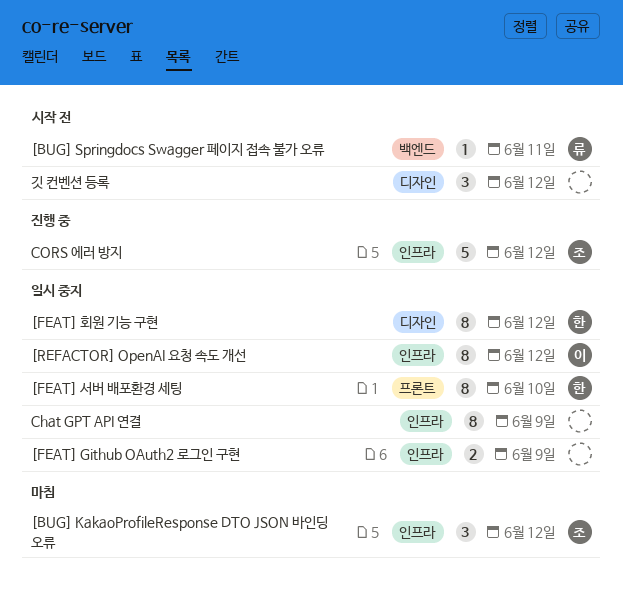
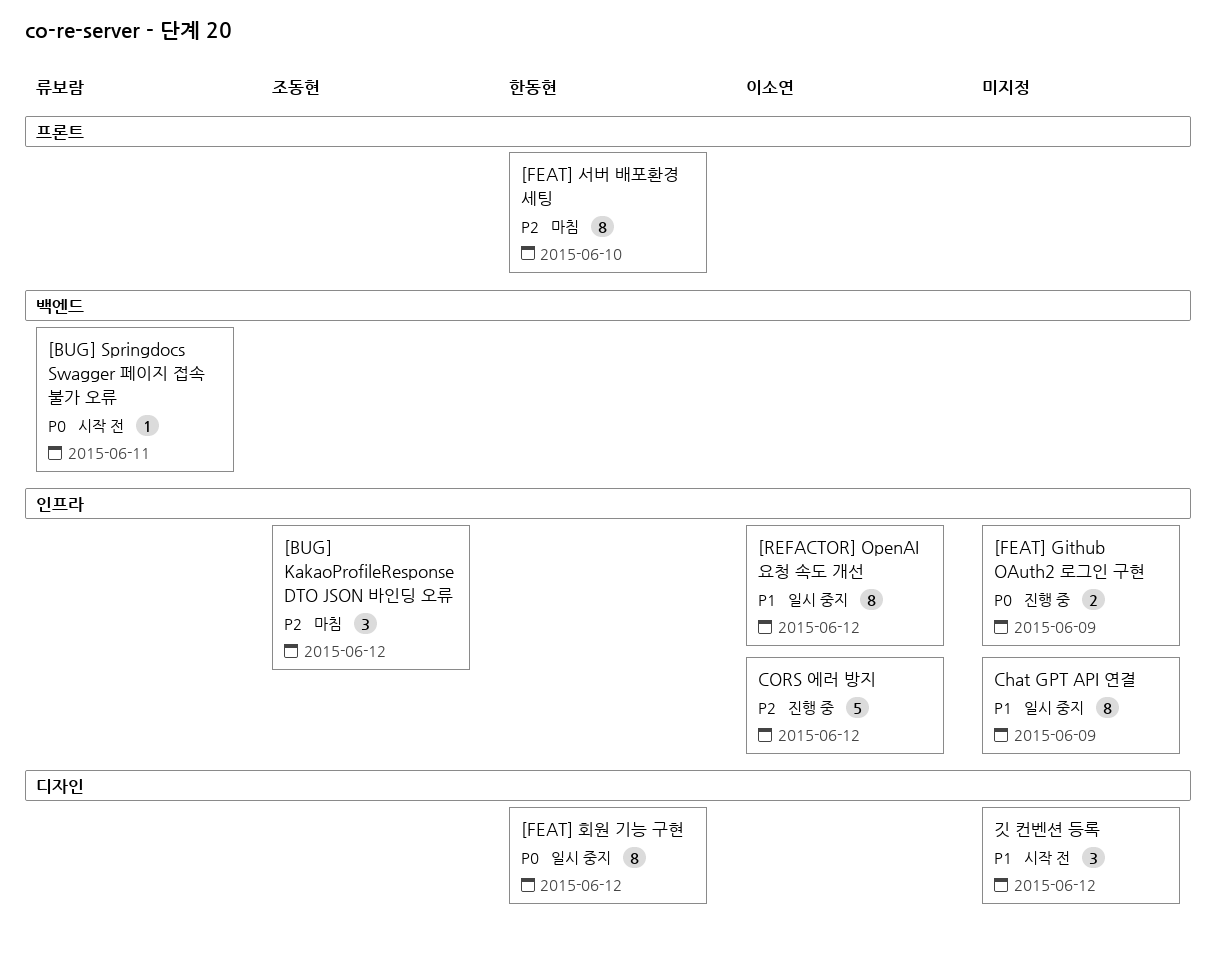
[FEAT] Github OAuth2 로그인 구현, status: 일시 중지 -> 진행 중
[FEAT] 서버 배포환경 세팅, status: 일시 중지 -> 마침
CORS 에러 방지, owner: 조동현 -> 이소연

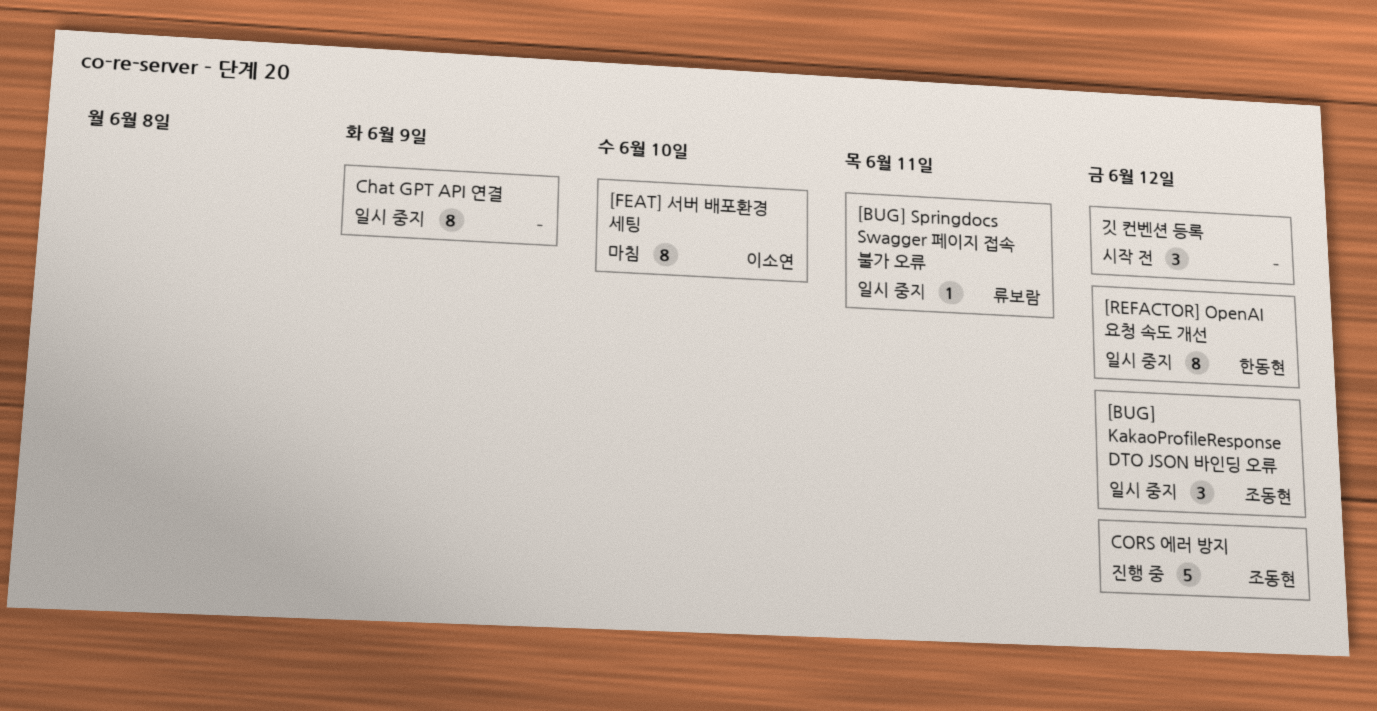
[BUG] KakaoProfileResponse DTO JSON 바인딩 오류, status: 마침 -> 일시 중지
[BUG] Springdocs Swagger 페이지 접속 불가 오류, status: 시작 전 -> 일시 중지
[FEAT] Github OAuth2 로그인 구현: present -> none
[FEAT] 서버 배포환경 세팅, owner: 한동현 -> 이소연
[FEAT] 회원 기능 구현: present -> none
[REFACTOR] OpenAI 요청 속도 개선, owner: 이소연 -> 한동현
CORS 에러 방지, owner: 이소연 -> 조동현

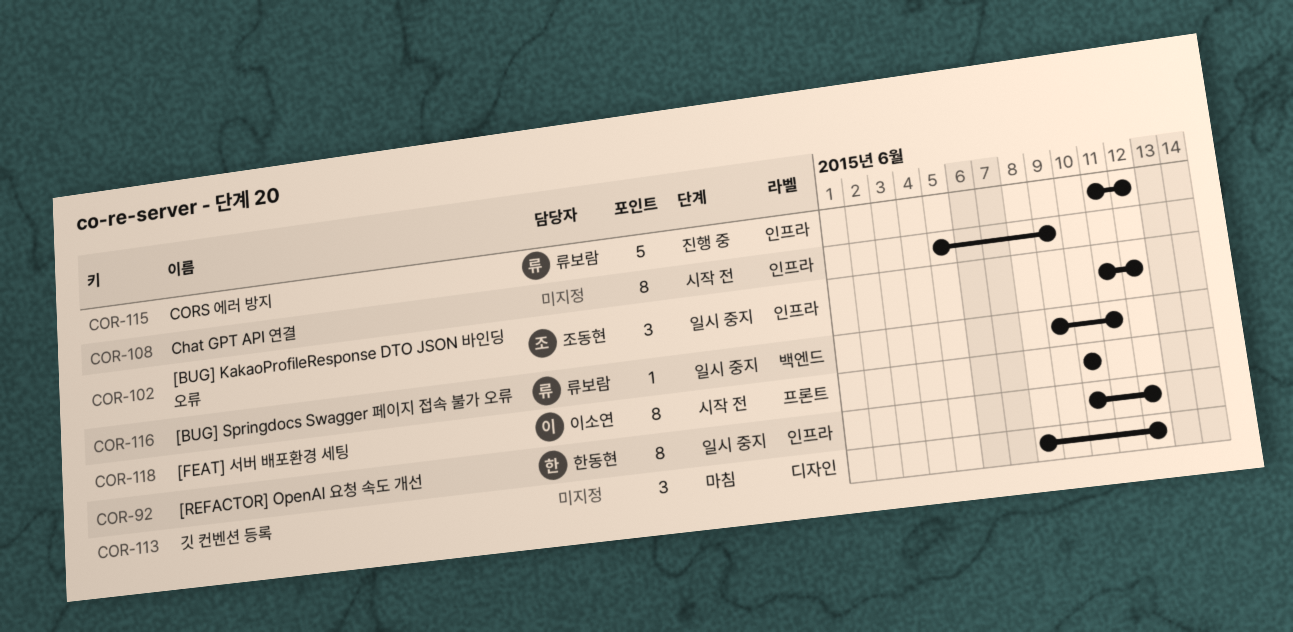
[FEAT] 서버 배포환경 세팅, status: 마침 -> 시작 전
Chat GPT API 연결, status: 일시 중지 -> 시작 전
CORS 에러 방지, owner: 조동현 -> 류보람
깃 컨벤션 등록, status: 시작 전 -> 마침

